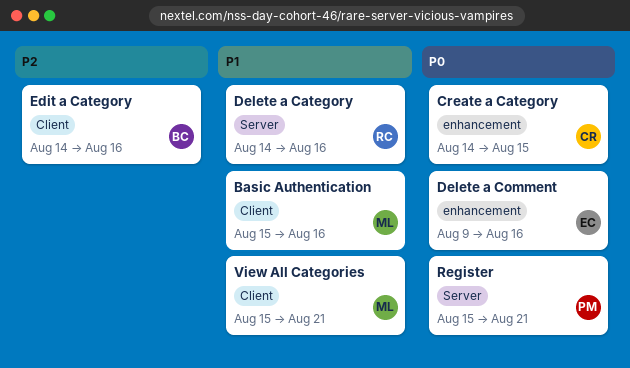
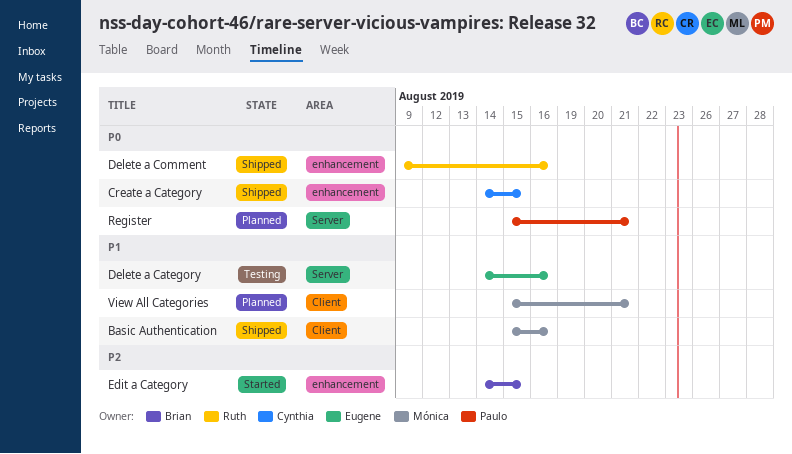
Delete a Category, owner: Ruth -> Eugene
Delete a Comment, owner: Eugene -> Ruth
Edit a Category, label: Client -> enhancement
Edit a Category, due: Aug 16 -> Aug 15

